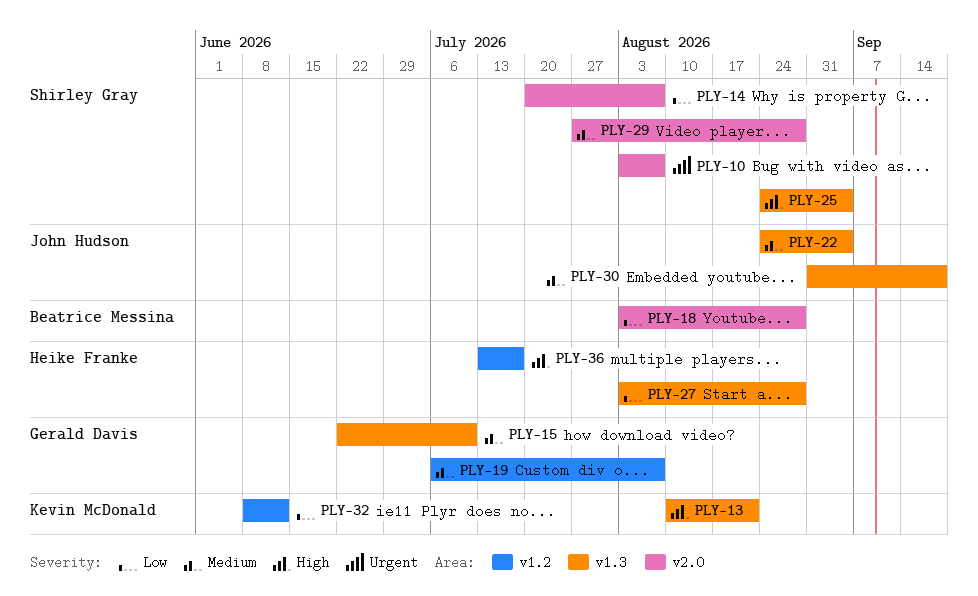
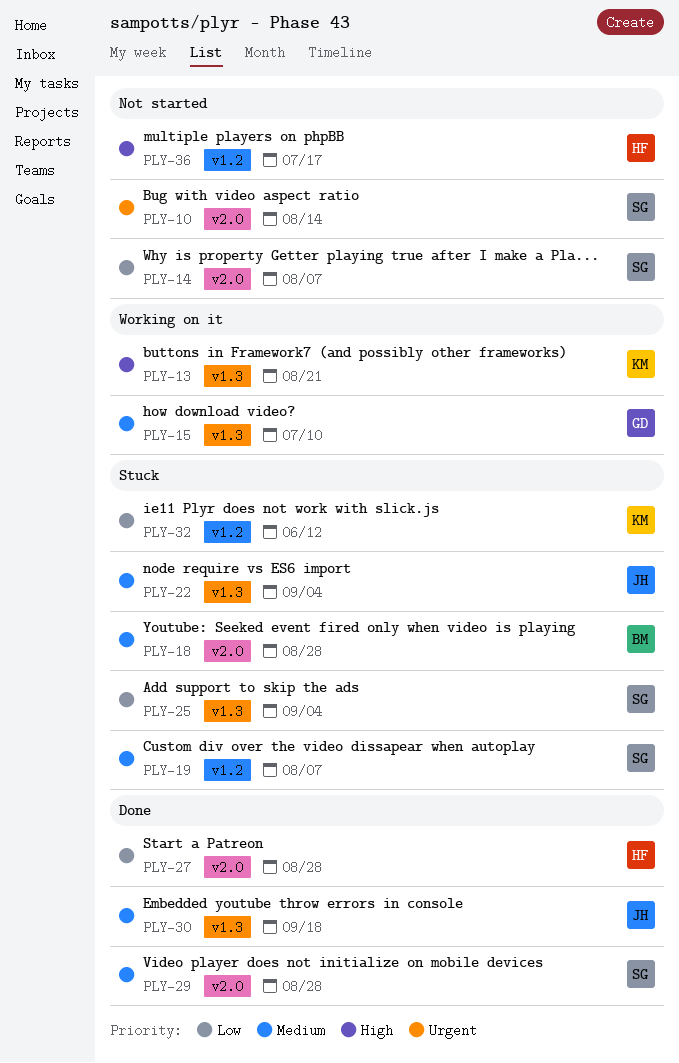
PLY-10, due: Aug 7 -> Aug 14
PLY-18, priority: Low -> Medium
PLY-19, owner: Gerald Davis -> Shirley Gray
PLY-25, priority: High -> Low
PLY-27, label: v1.3 -> v2.0

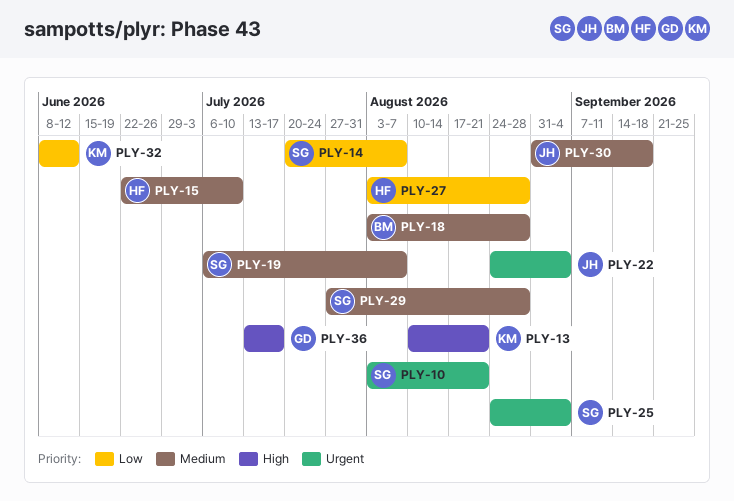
PLY-10, due: Aug 14 -> Aug 21
PLY-15, owner: GD -> HF
PLY-22, priority: Medium -> Urgent
PLY-25, priority: Low -> Urgent
PLY-36, owner: HF -> GD

